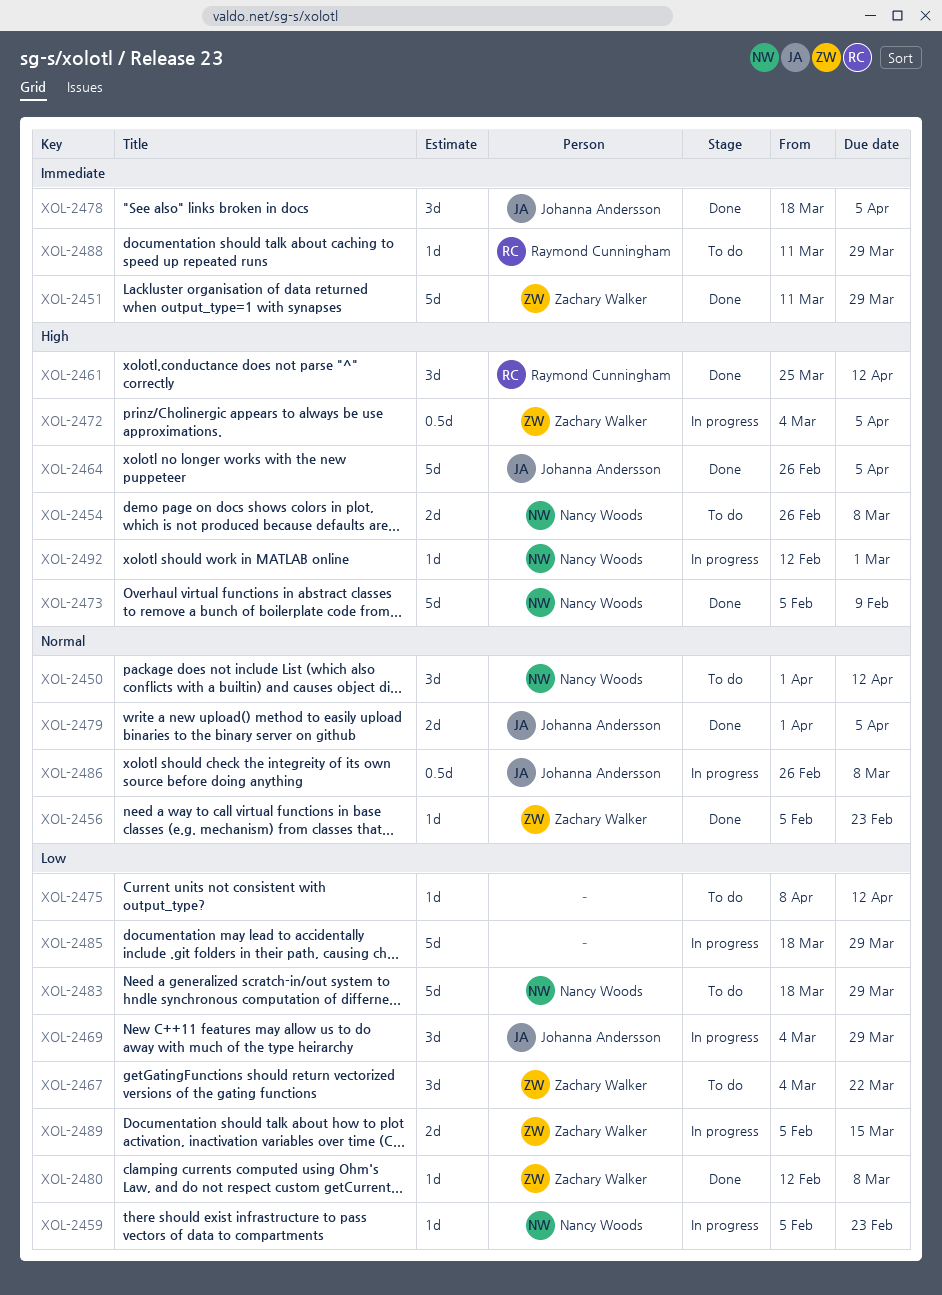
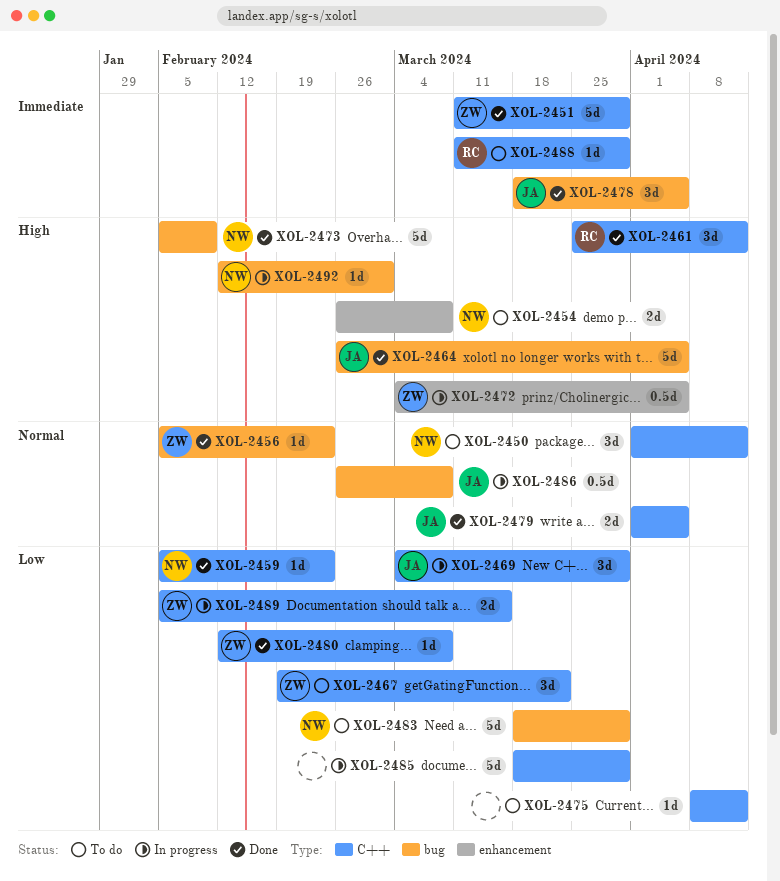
XOL-2459, status: In progress -> Done
XOL-2467, start: Mar 4 -> Feb 19

